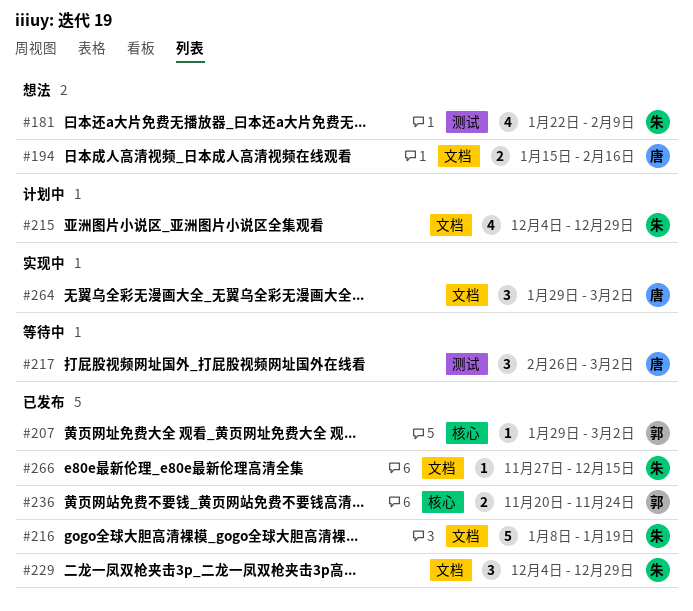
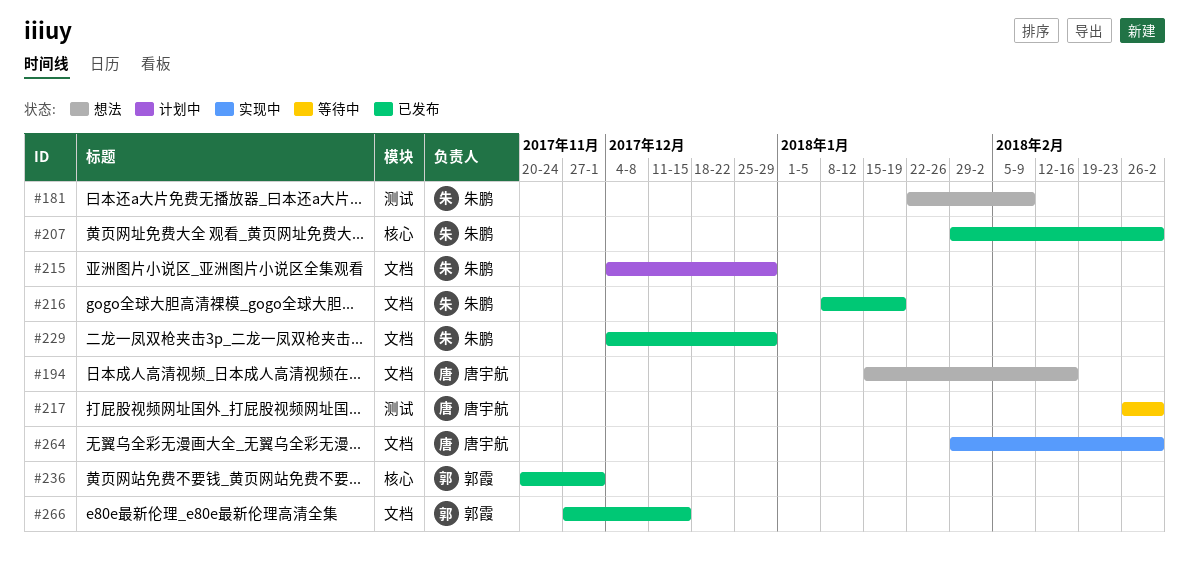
#207, owner: 郭霞 -> 朱鹏
#236, due: Nov 24 -> Dec 1
#266, owner: 朱鹏 -> 郭霞

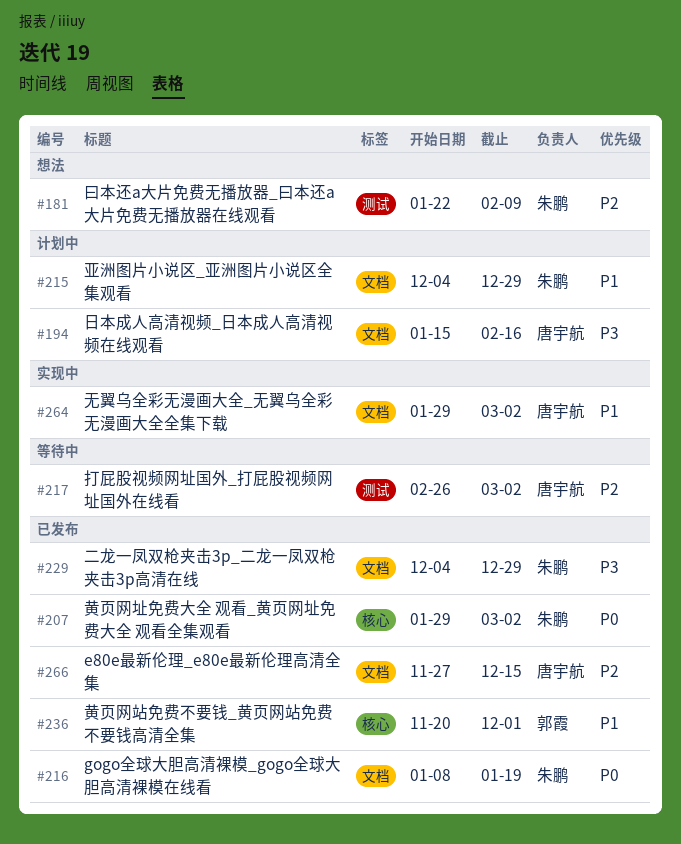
#194, status: 想法 -> 计划中
#266, owner: 郭霞 -> 唐宇航

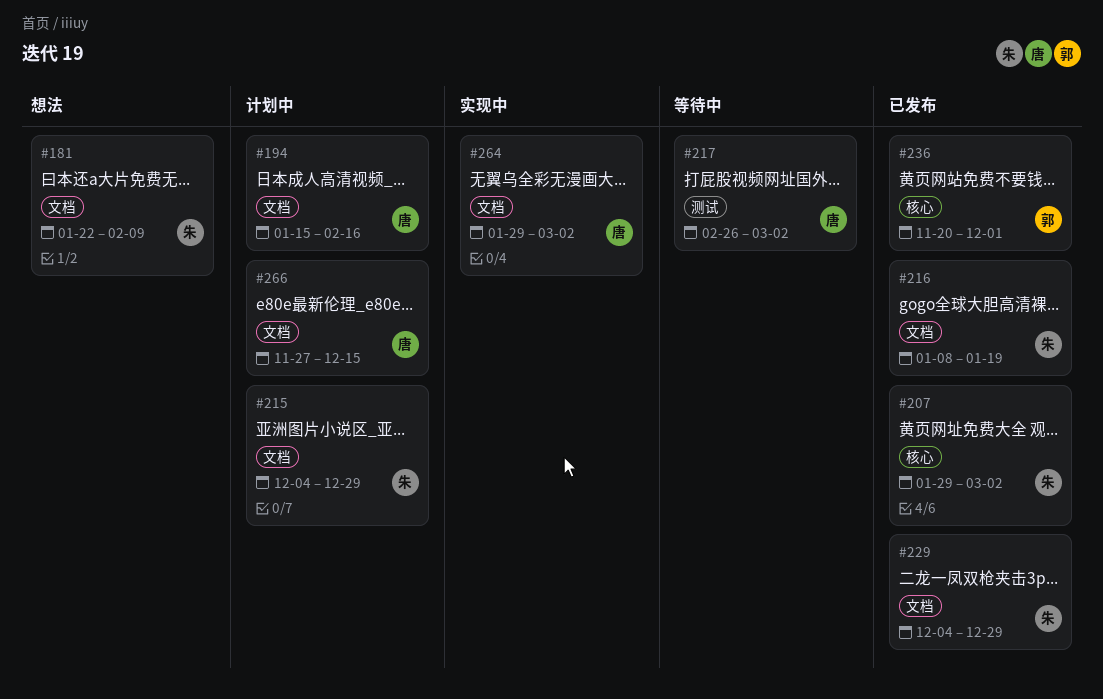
#181, label: 测试 -> 文档
#266, status: 已发布 -> 计划中

